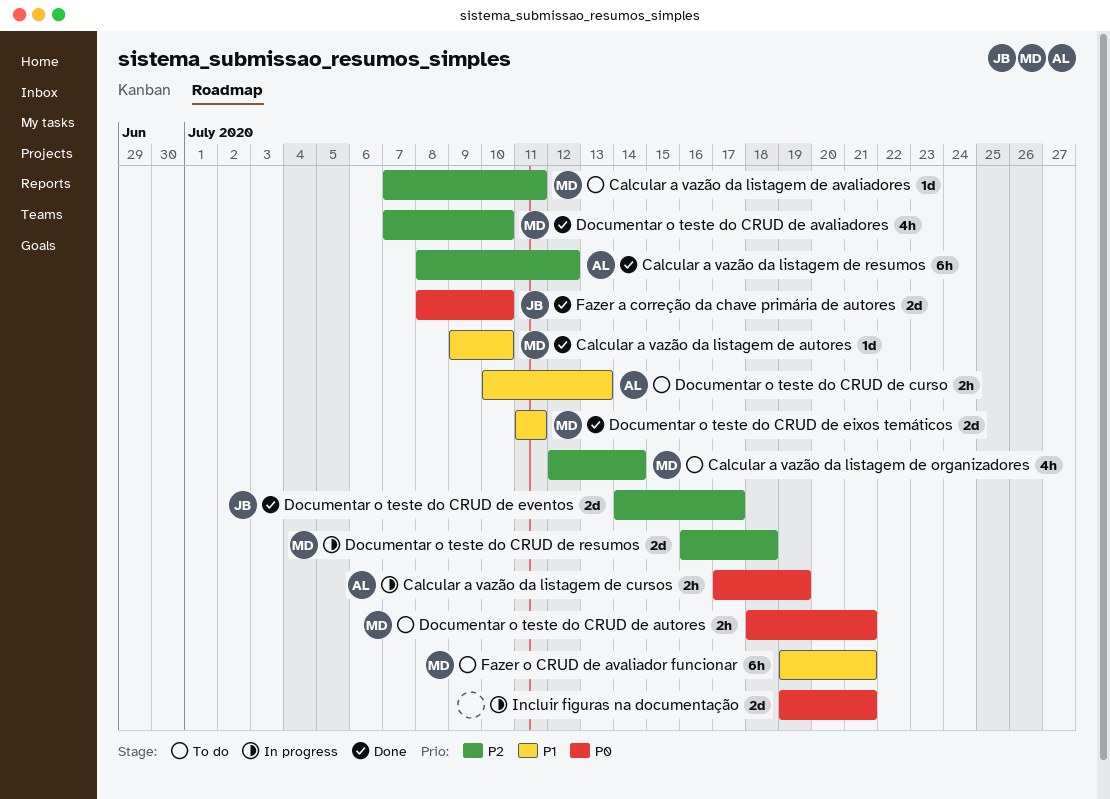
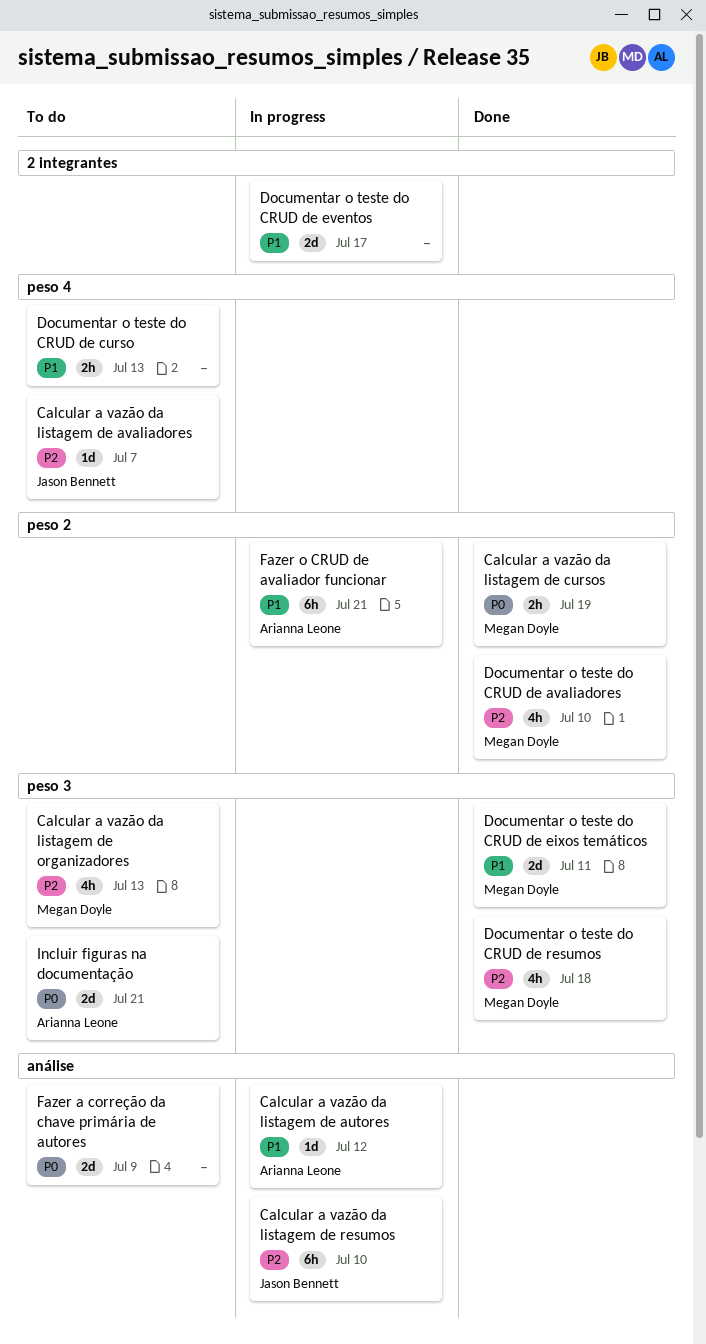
Calcular a vazão da listagem de autores, status: Done -> In progress
Calcular a vazão da listagem de autores, owner: Megan Doyle -> Arianna Leone
Calcular a vazão da listagem de autores, due: Jul 10 -> Jul 12
Calcular a vazão da listagem de avaliadores, owner: Megan Doyle -> Jason Bennett
Calcular a vazão da listagem de avaliadores, due: Jul 11 -> Jul 7
Calcular a vazão da listagem de cursos, status: In progress -> Done
Calcular a vazão da listagem de cursos, owner: Arianna Leone -> Megan Doyle
Calcular a vazão da listagem de organizadores, due: Jul 14 -> Jul 13
Calcular a vazão da listagem de resumos, status: Done -> In progress
Calcular a vazão da listagem de resumos, owner: Arianna Leone -> Jason Bennett
Calcular a vazão da listagem de resumos, due: Jul 12 -> Jul 10
Documentar o teste do CRUD de autores: present -> none
Documentar o teste do CRUD de curso, owner: Arianna Leone -> none
Documentar o teste do CRUD de eventos, status: Done -> In progress
Documentar o teste do CRUD de eventos, owner: Jason Bennett -> none
Documentar o teste do CRUD de eventos, priority: P2 -> P1
Documentar o teste do CRUD de resumos, status: In progress -> Done
Documentar o teste do CRUD de resumos, estimate: 2d -> 4h
Fazer a correção da chave primária de autores, status: Done -> To do
Fazer a correção da chave primária de autores, owner: Jason Bennett -> none
Fazer a correção da chave primária de autores, due: Jul 10 -> Jul 9
Fazer o CRUD de avaliador funcionar, status: To do -> In progress
Fazer o CRUD de avaliador funcionar, owner: Megan Doyle -> Arianna Leone
Incluir figuras na documentação, status: In progress -> To do
Incluir figuras na documentação, owner: none -> Arianna Leone

